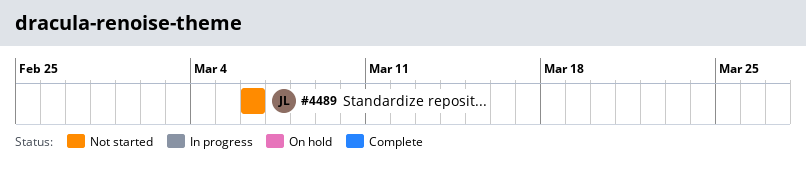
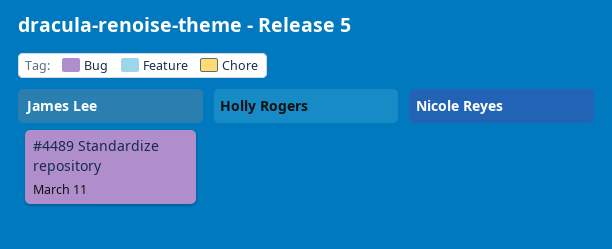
#4489, due: Mar 6 -> Mar 11

